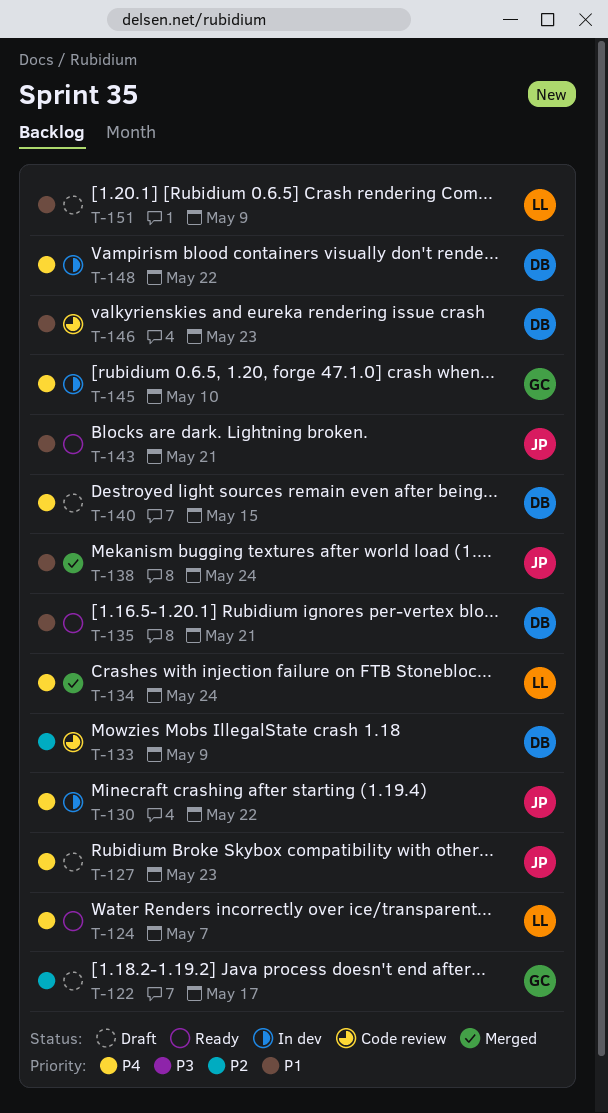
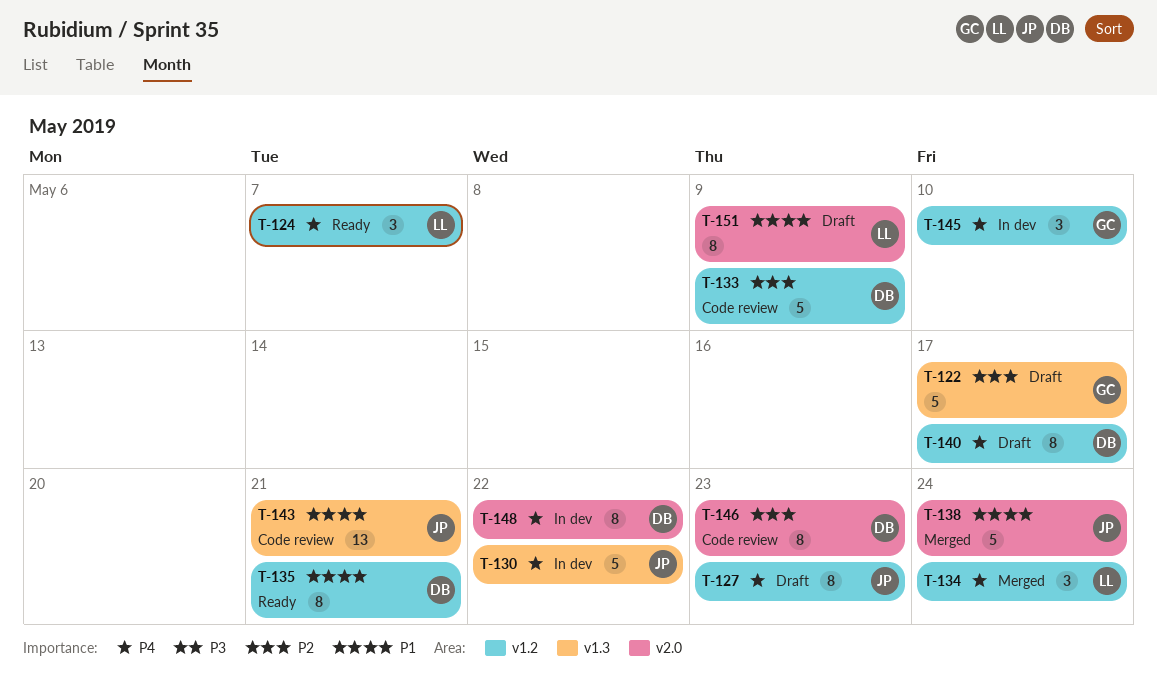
T-140, due: May 15 -> May 17
T-143, status: Ready -> Code review
T-146, priority: P1 -> P2

